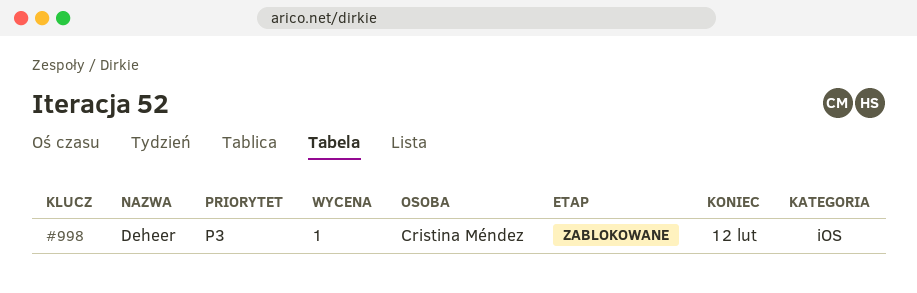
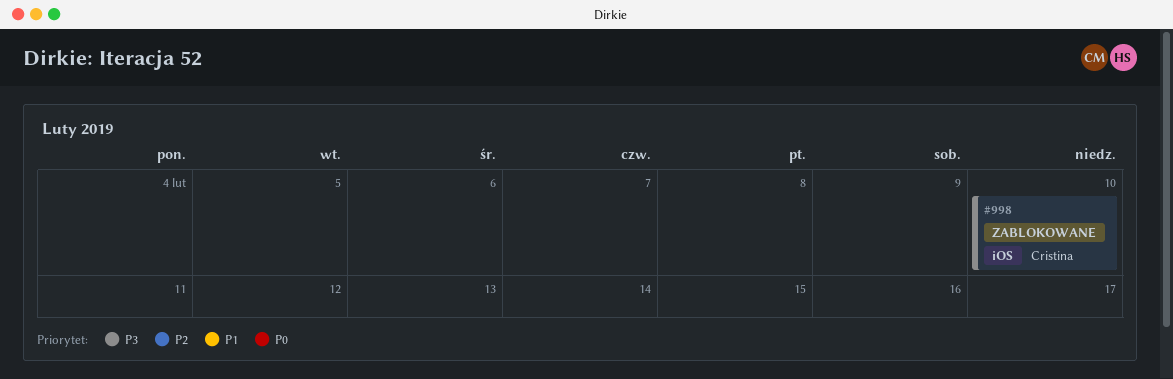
#998, due: Feb 12 -> Feb 10

